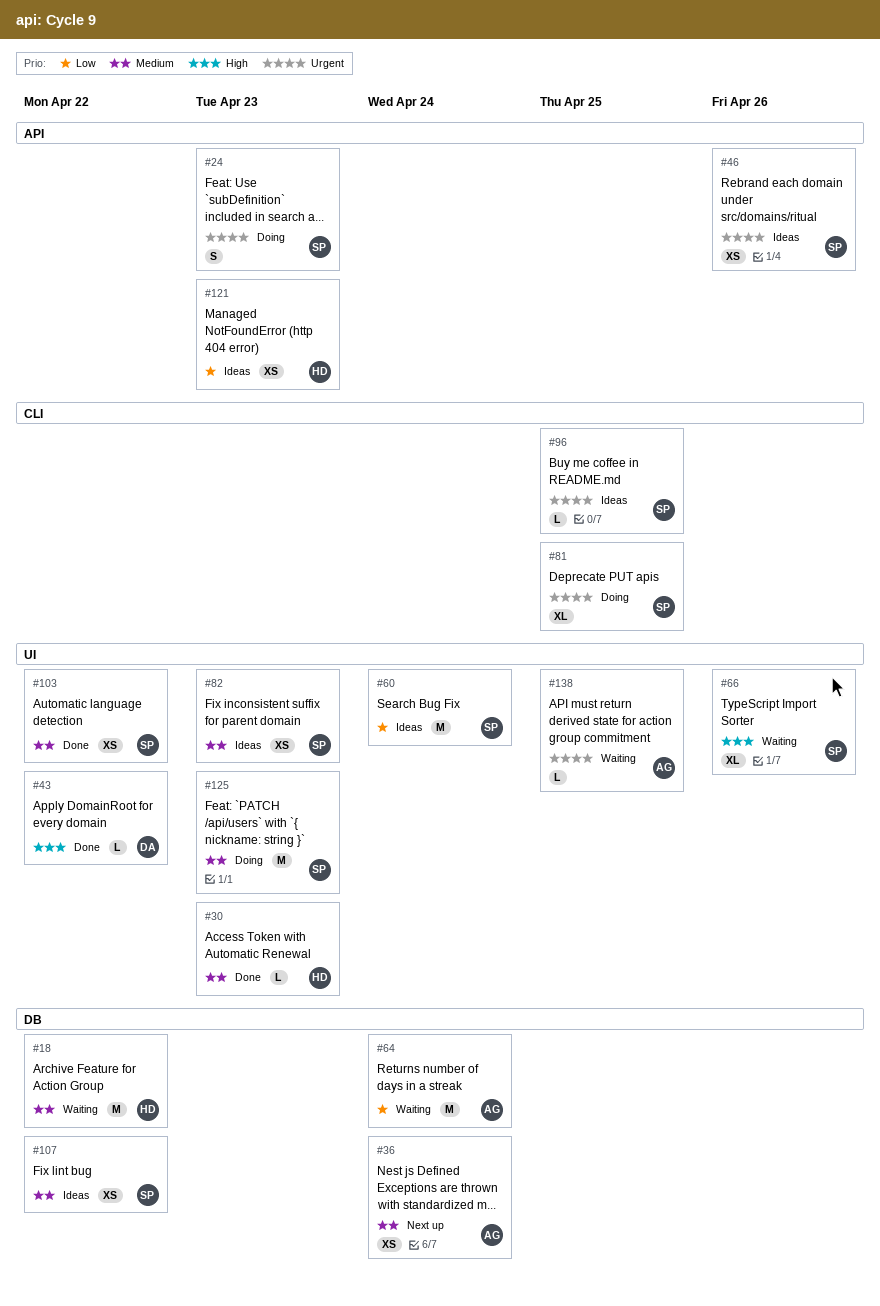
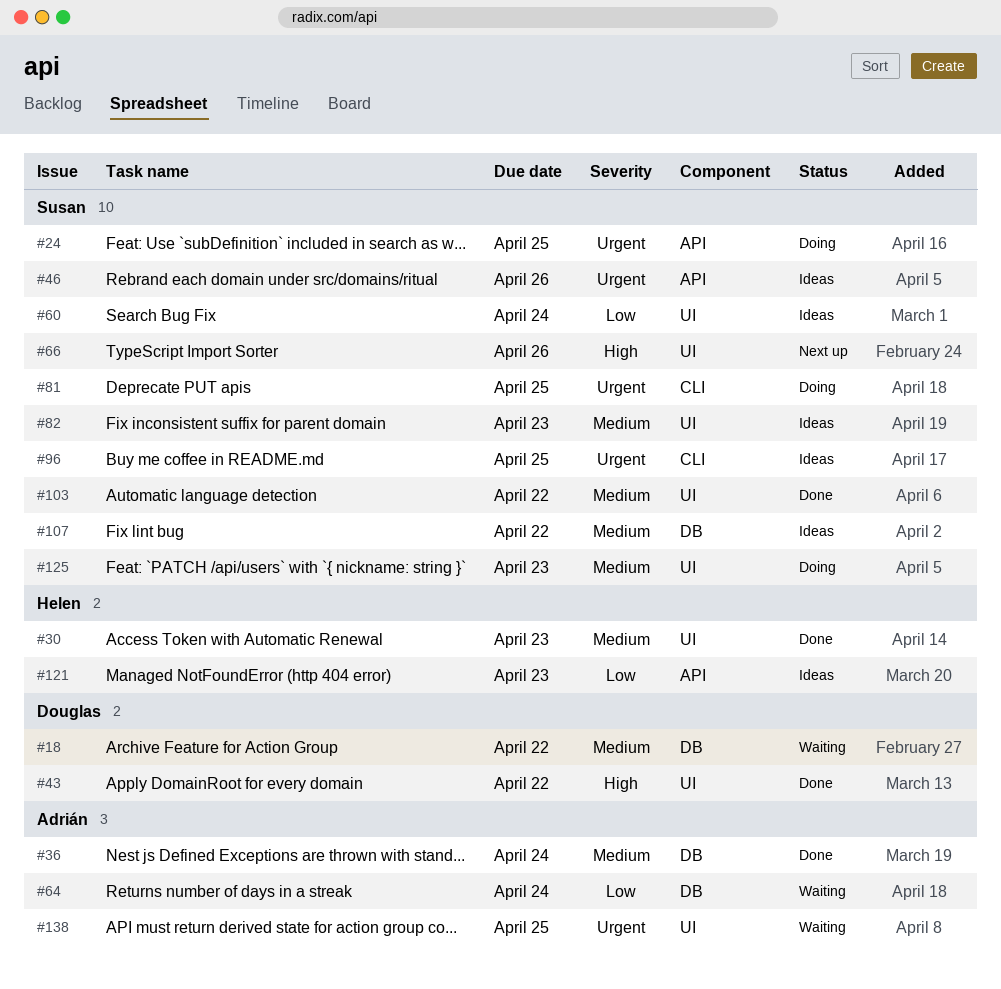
#18, owner: Helen -> Douglas
#24, due: Apr 23 -> Apr 25
#36, status: Next up -> Done
#66, status: Waiting -> Next up

